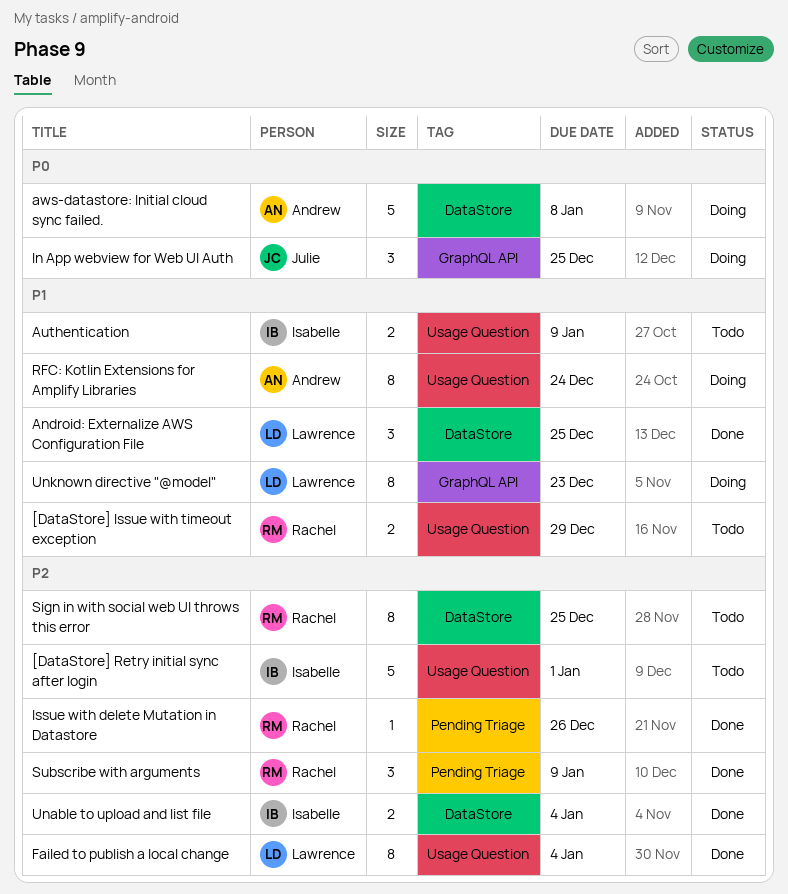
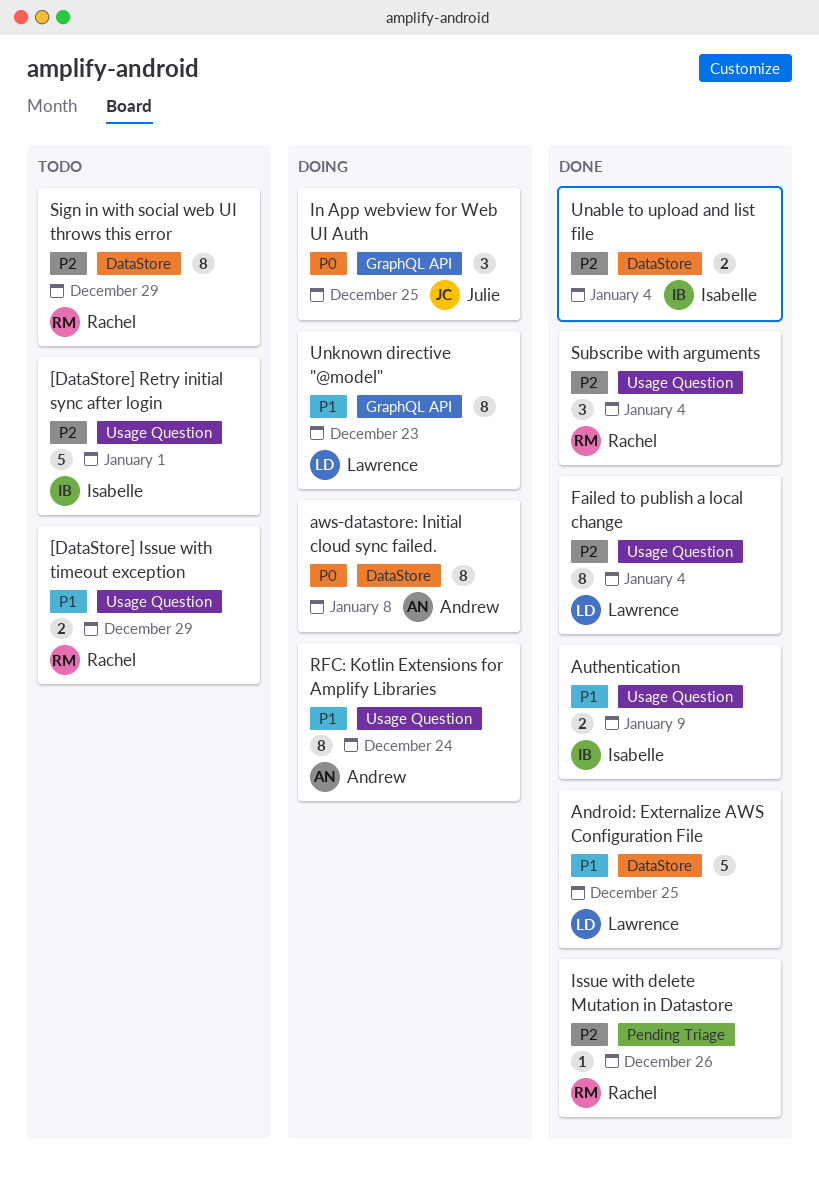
Android: Externalize AWS Configuration File, estimate: 3 -> 5
Authentication, status: Todo -> Done
aws-datastore: Initial cloud sync failed., estimate: 5 -> 8
Sign in with social web UI throws this error, due: Dec 25 -> Dec 29
Subscribe with arguments, label: Pending Triage -> Usage Question
Subscribe with arguments, due: Jan 9 -> Jan 4

